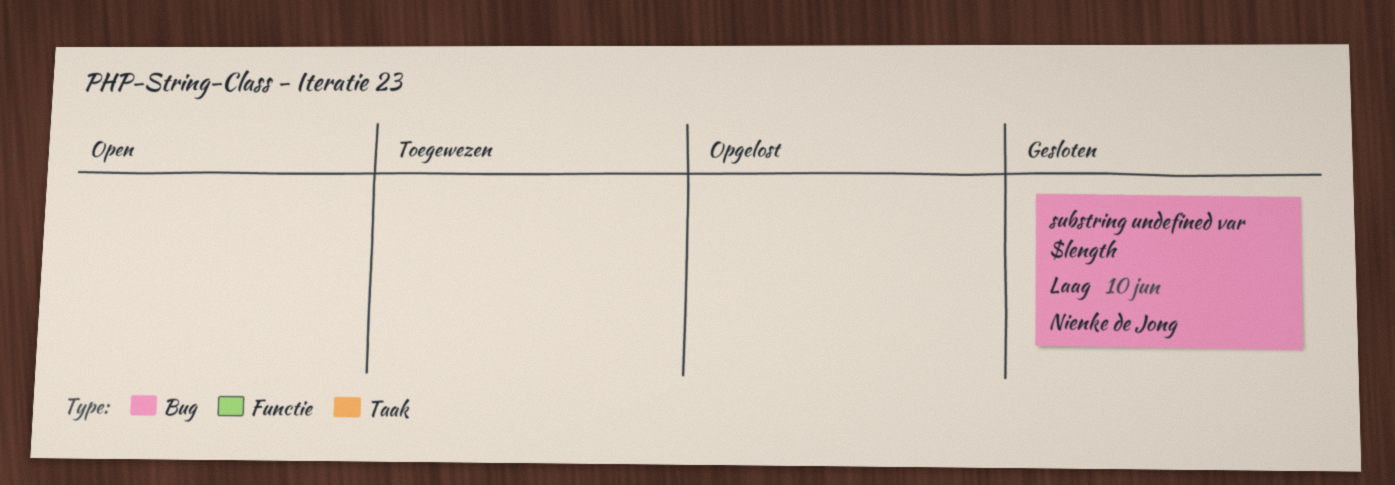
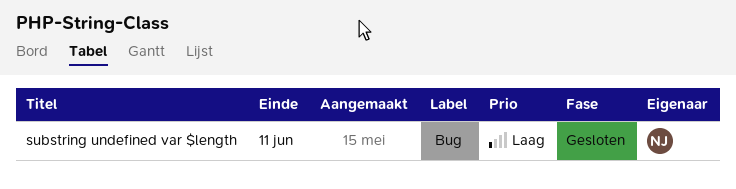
substring undefined var $length, due: Jun 10 -> Jun 11

